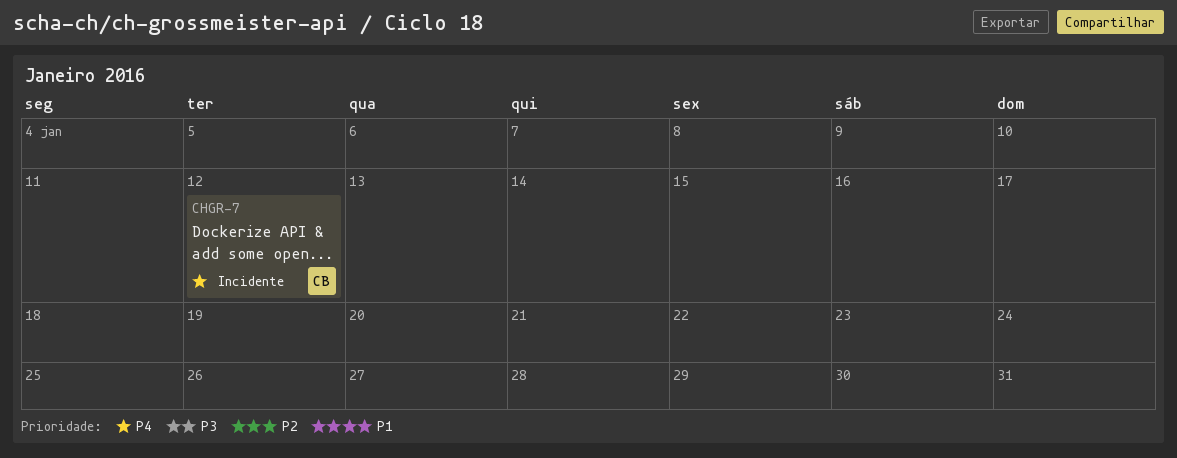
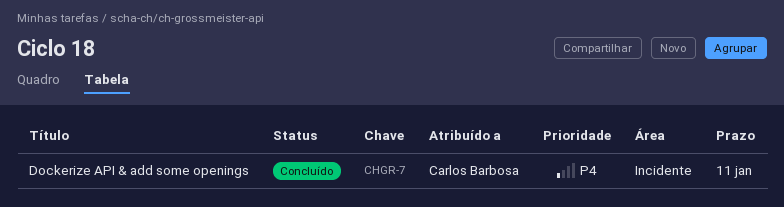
CHGR-7, due: Jan 12 -> Jan 11

